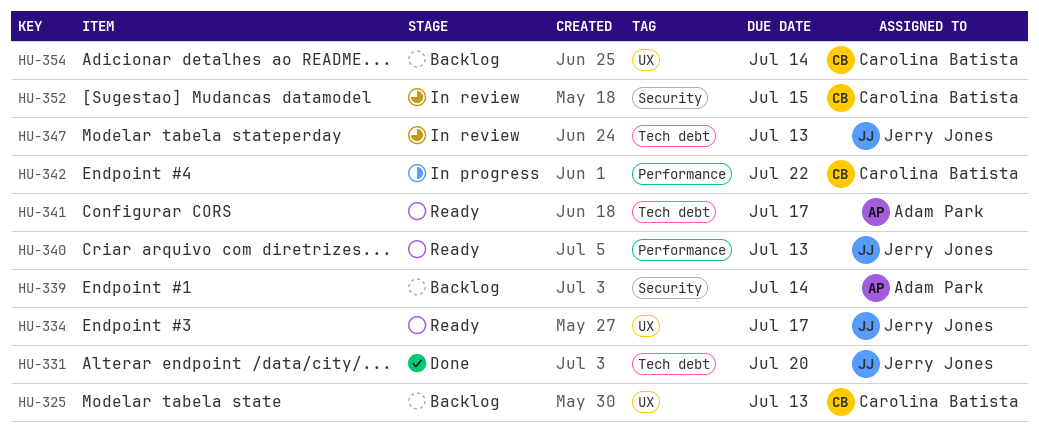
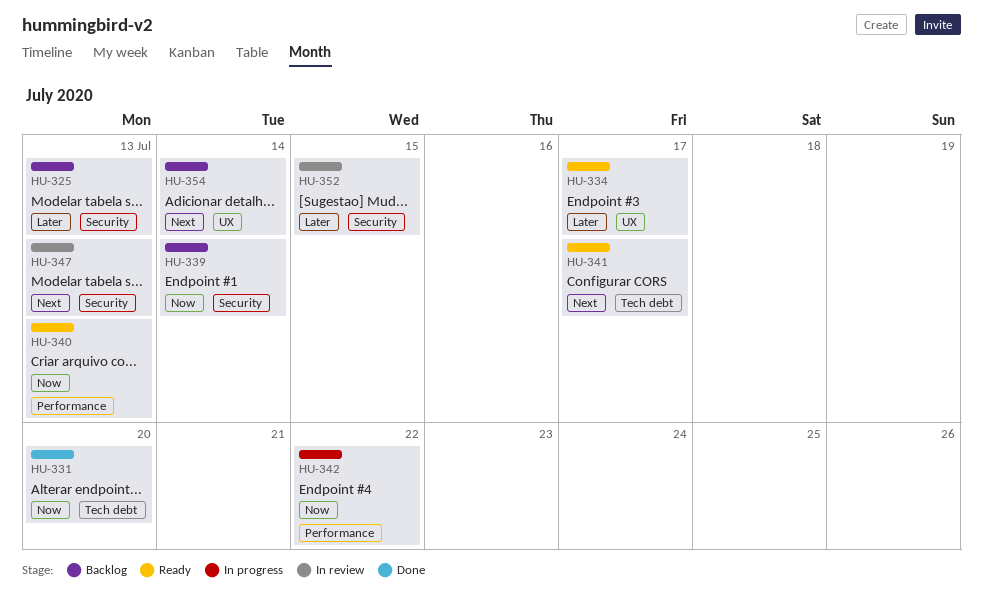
HU-325, label: UX -> Security
HU-347, label: Tech debt -> Security

